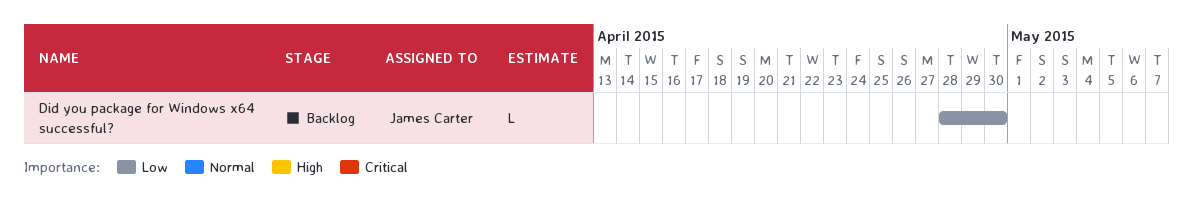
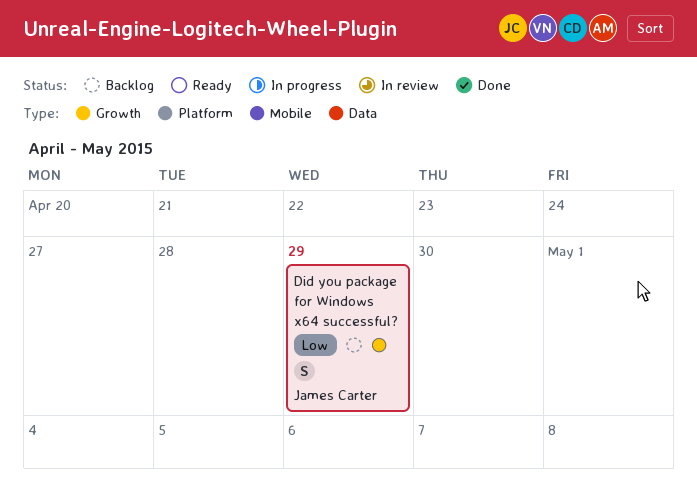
Did you package for Windows x64 successful?, estimate: L -> S
Did you package for Windows x64 successful?, due: Apr 30 -> Apr 29

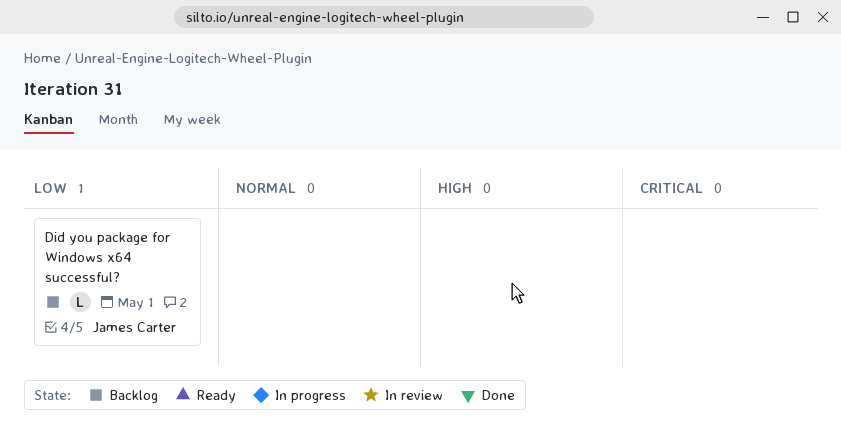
Did you package for Windows x64 successful?, estimate: S -> L
Did you package for Windows x64 successful?, due: Apr 29 -> May 1

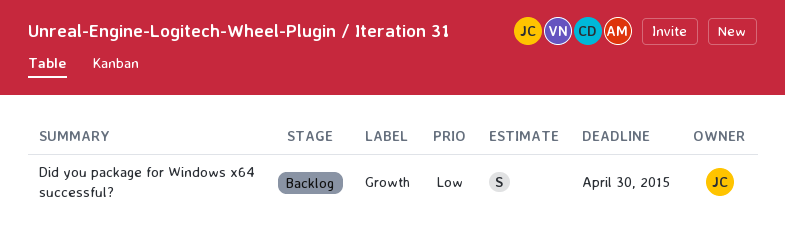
Did you package for Windows x64 successful?, estimate: L -> S
Did you package for Windows x64 successful?, due: May 1 -> Apr 30

